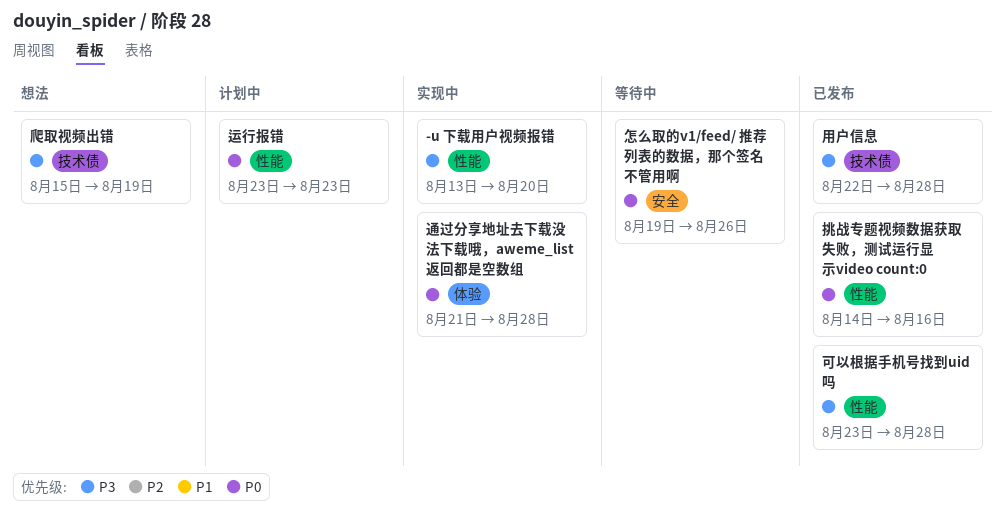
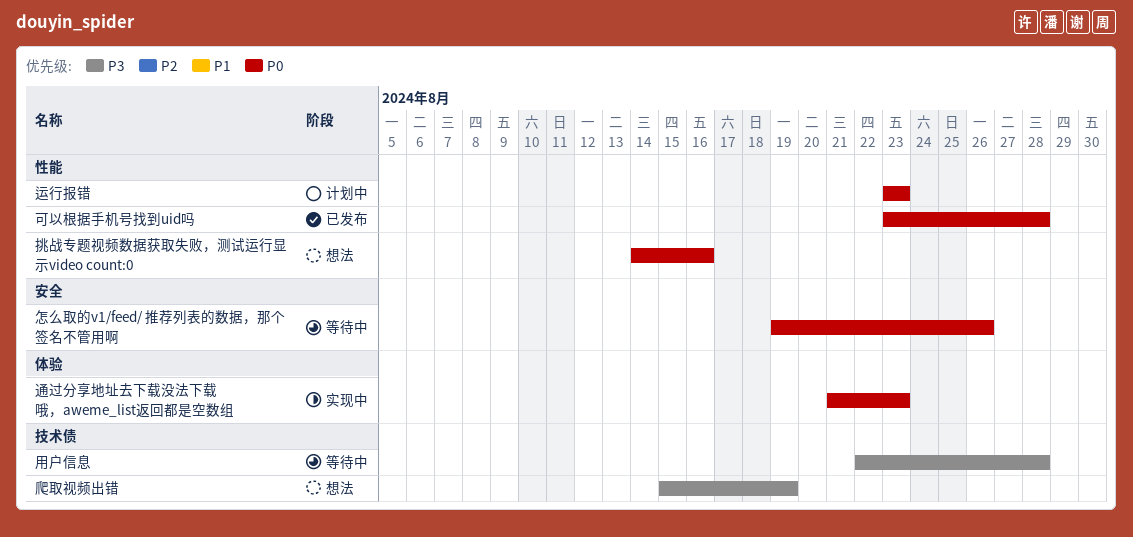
-u 下载用户视频报错: present -> none
可以根据手机号找到uid吗, priority: P3 -> P0
挑战专题视频数据获取失败，测试运行显示video count:0, status: 已发布 -> 想法
用户信息, status: 已发布 -> 等待中
通过分享地址去下载没法下载哦，aweme_list返回都是空数组, due: Aug 28 -> Aug 23

